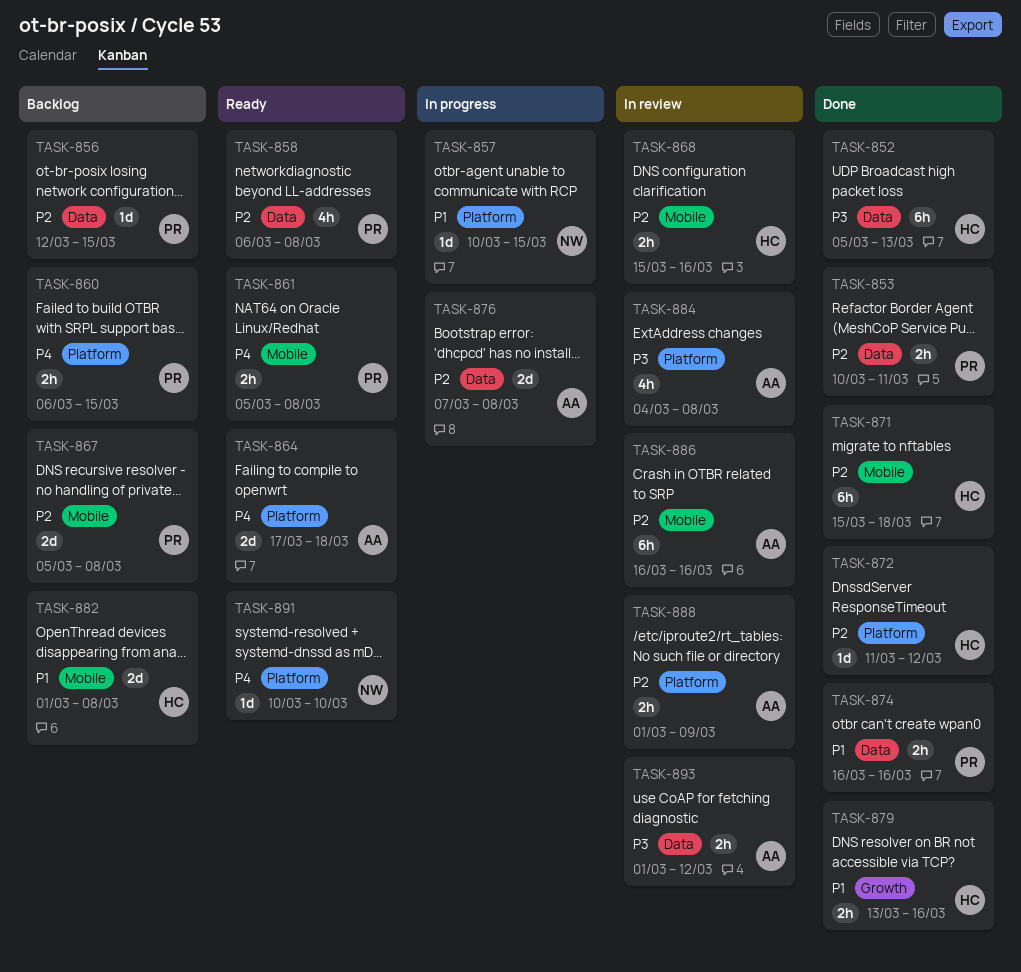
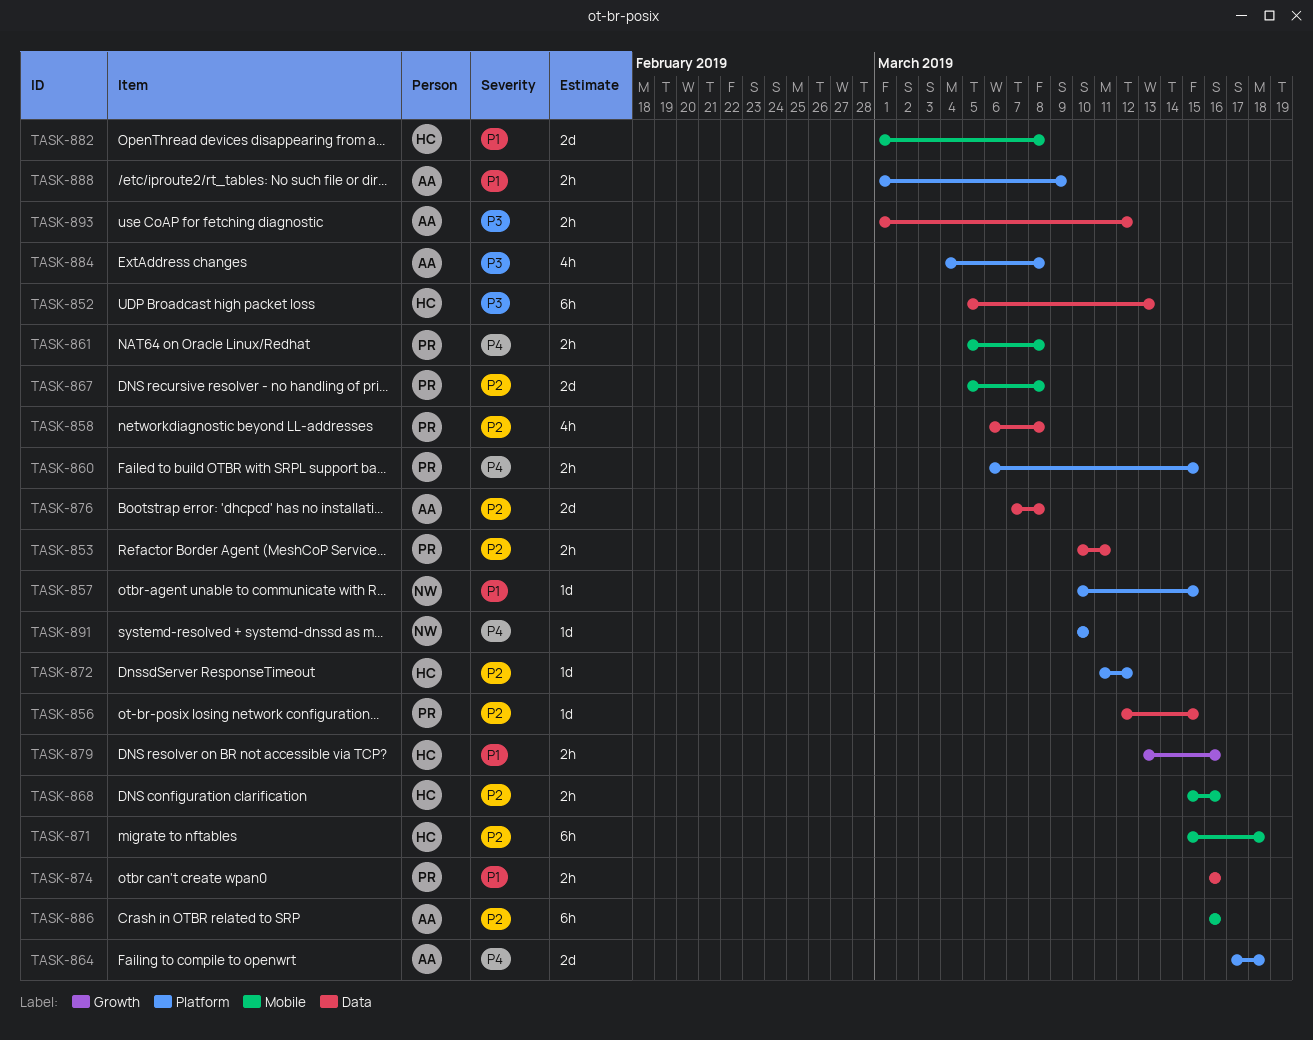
TASK-888, priority: P2 -> P1

